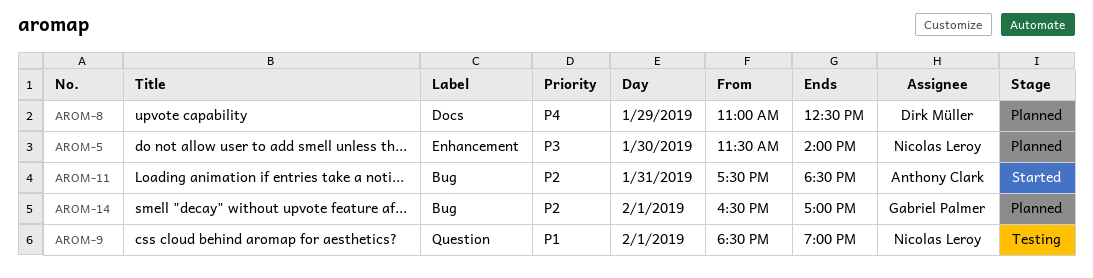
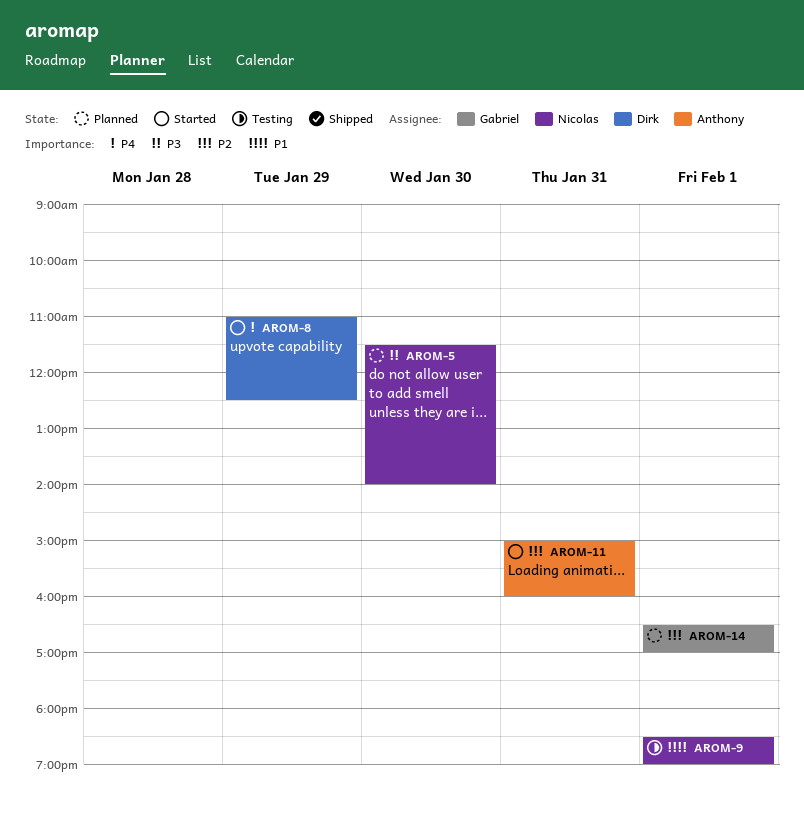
AROM-8, status: Planned -> Started
AROM-11, begins: 17:30 -> 15:00
AROM-11, ends: 18:30 -> 16:00

